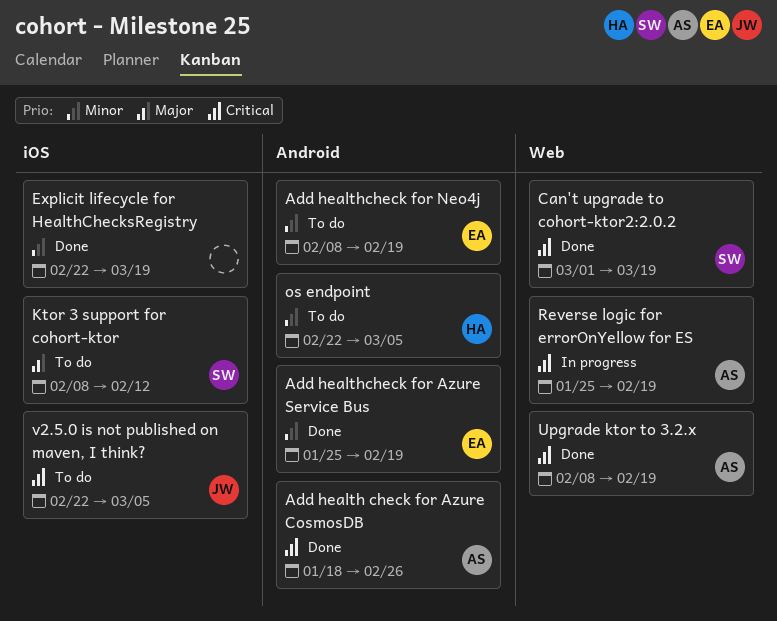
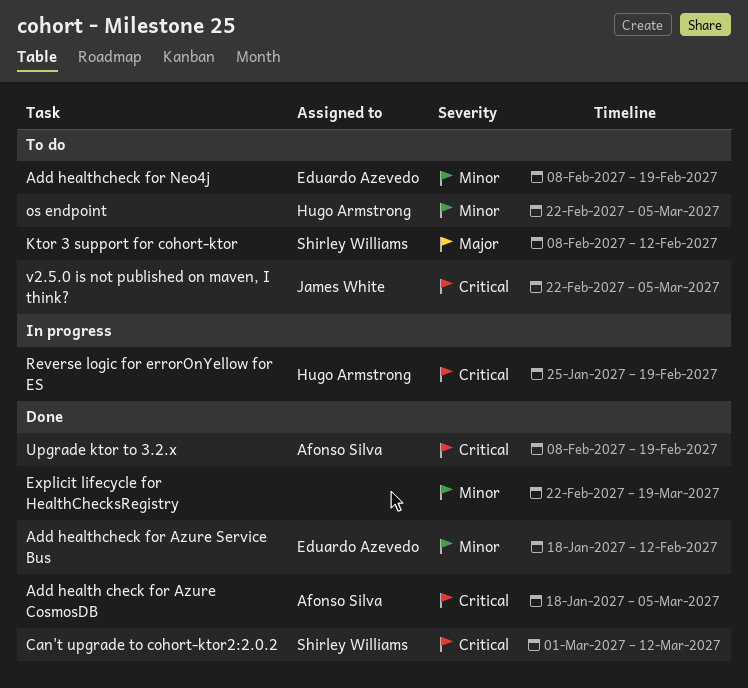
Add health check for Azure CosmosDB, due: Feb 26 -> Mar 5
Add healthcheck for Azure Service Bus, start: Jan 25 -> Jan 18
Add healthcheck for Azure Service Bus, due: Feb 19 -> Feb 12
Can't upgrade to cohort-ktor2:2.0.2, due: Mar 19 -> Mar 12
Reverse logic for errorOnYellow for ES, owner: Afonso Silva -> Hugo Armstrong

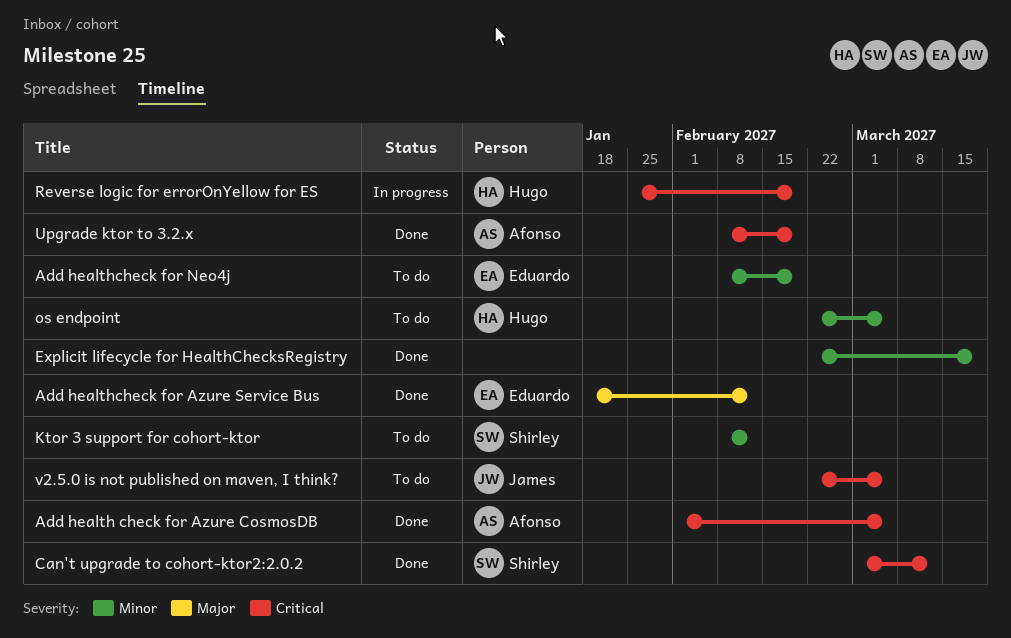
Add health check for Azure CosmosDB, start: Jan 18 -> Feb 1
Add healthcheck for Azure Service Bus, priority: Minor -> Major
Ktor 3 support for cohort-ktor, priority: Major -> Minor

